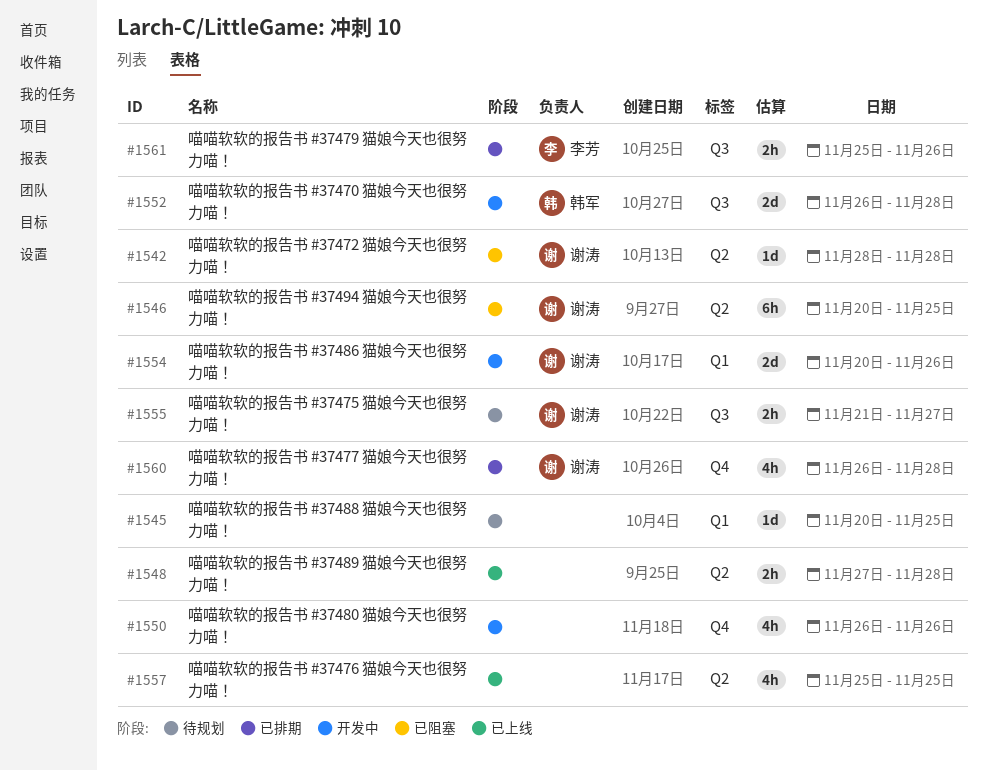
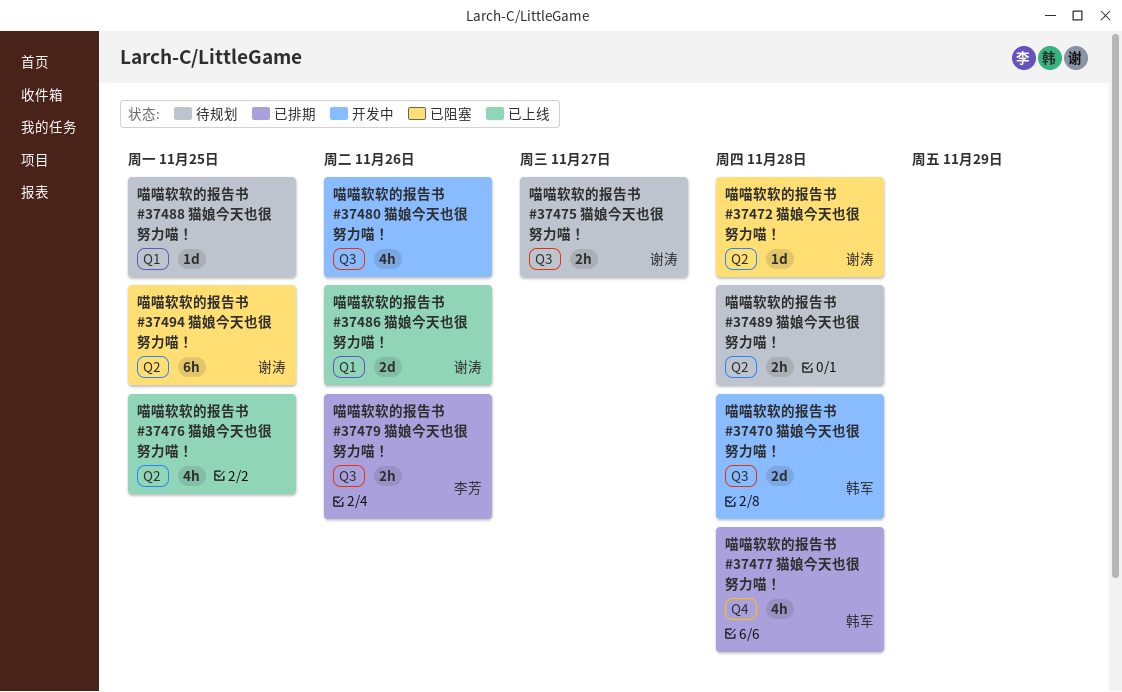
喵喵软软的报告书 #37477 猫娘今天也很努力喵！, owner: 谢涛 -> 韩军
喵喵软软的报告书 #37480 猫娘今天也很努力喵！, label: Q4 -> Q3
喵喵软软的报告书 #37486 猫娘今天也很努力喵！, status: 开发中 -> 已上线
喵喵软软的报告书 #37489 猫娘今天也很努力喵！, status: 已上线 -> 待规划

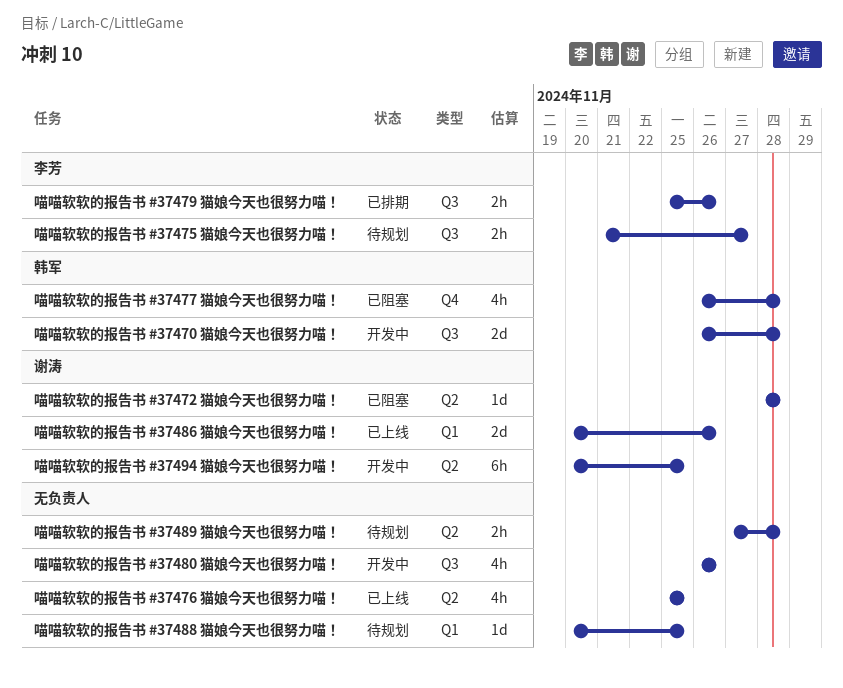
喵喵软软的报告书 #37475 猫娘今天也很努力喵！, owner: 谢涛 -> 李芳
喵喵软软的报告书 #37477 猫娘今天也很努力喵！, status: 已排期 -> 已阻塞
喵喵软软的报告书 #37494 猫娘今天也很努力喵！, status: 已阻塞 -> 开发中

